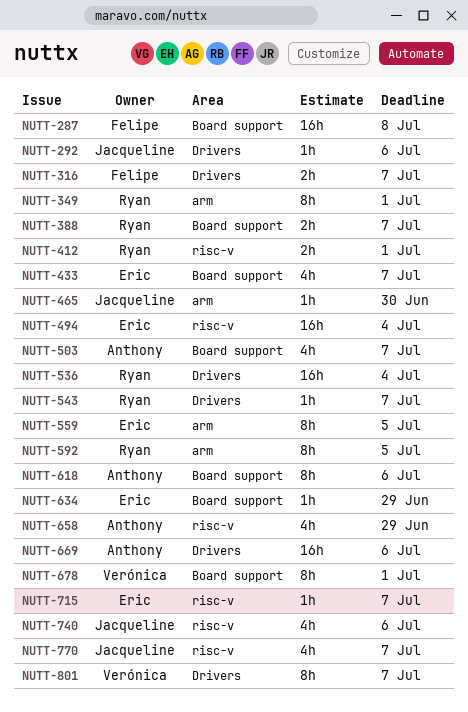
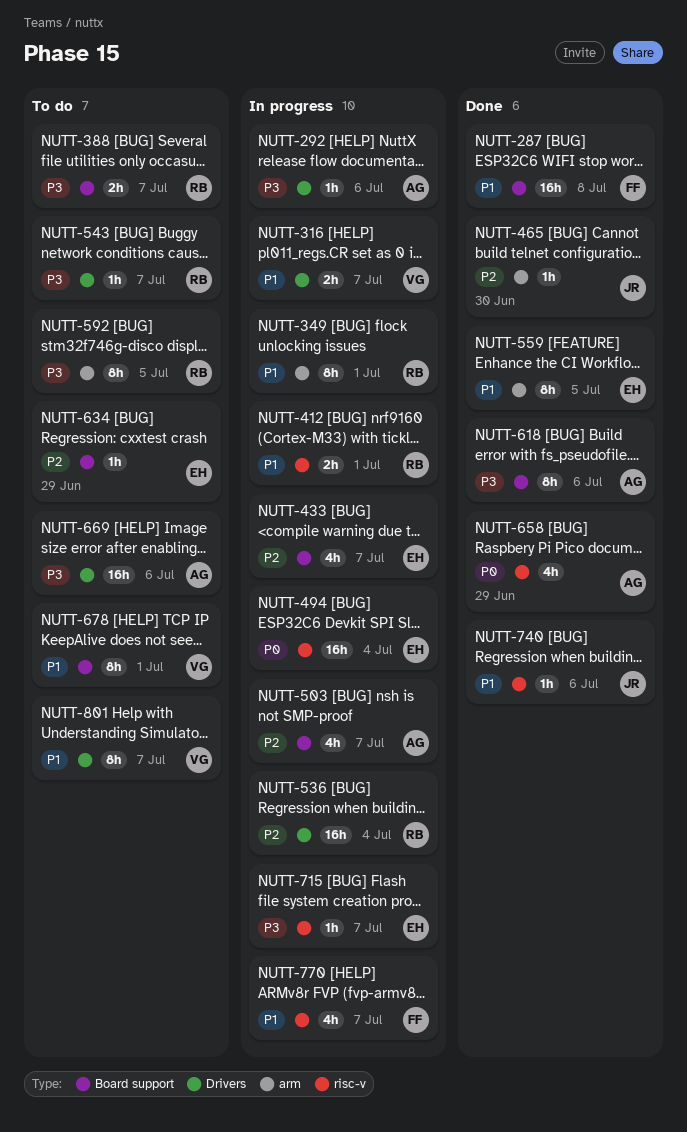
NUTT-292, owner: Jacqueline -> Anthony
NUTT-316, owner: Felipe -> Verónica
NUTT-740, estimate: 4h -> 1h
NUTT-770, owner: Jacqueline -> Felipe

